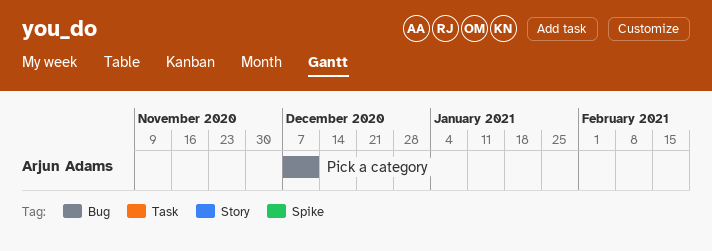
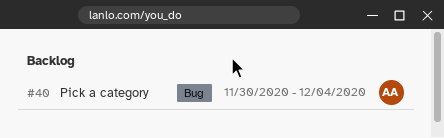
Pick a category, start: Dec 7 -> Nov 30
Pick a category, due: Dec 11 -> Dec 4

